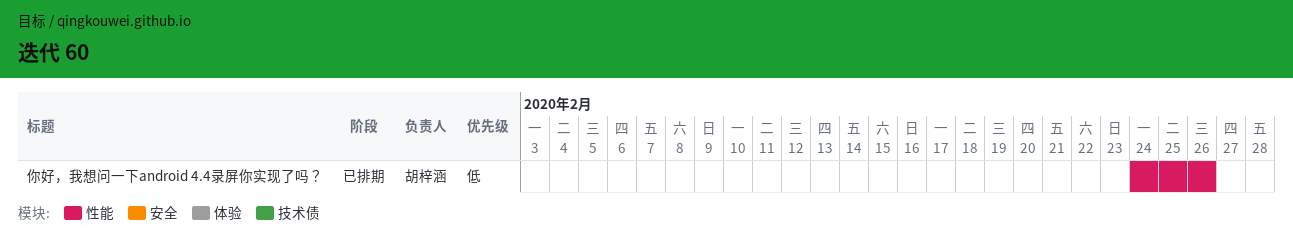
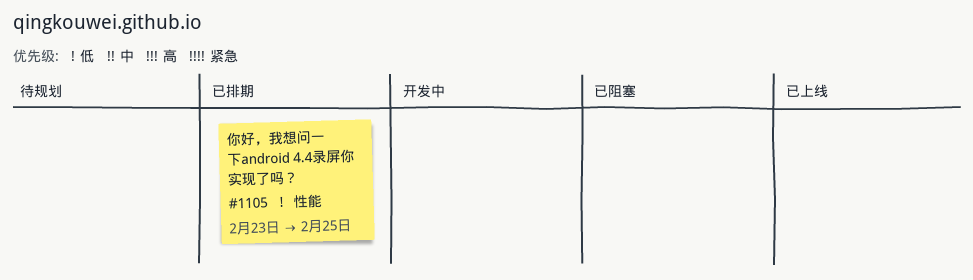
你好，我想问一下android 4.4录屏你实现了吗？, start: Feb 24 -> Feb 23
你好，我想问一下android 4.4录屏你实现了吗？, due: Feb 26 -> Feb 25

